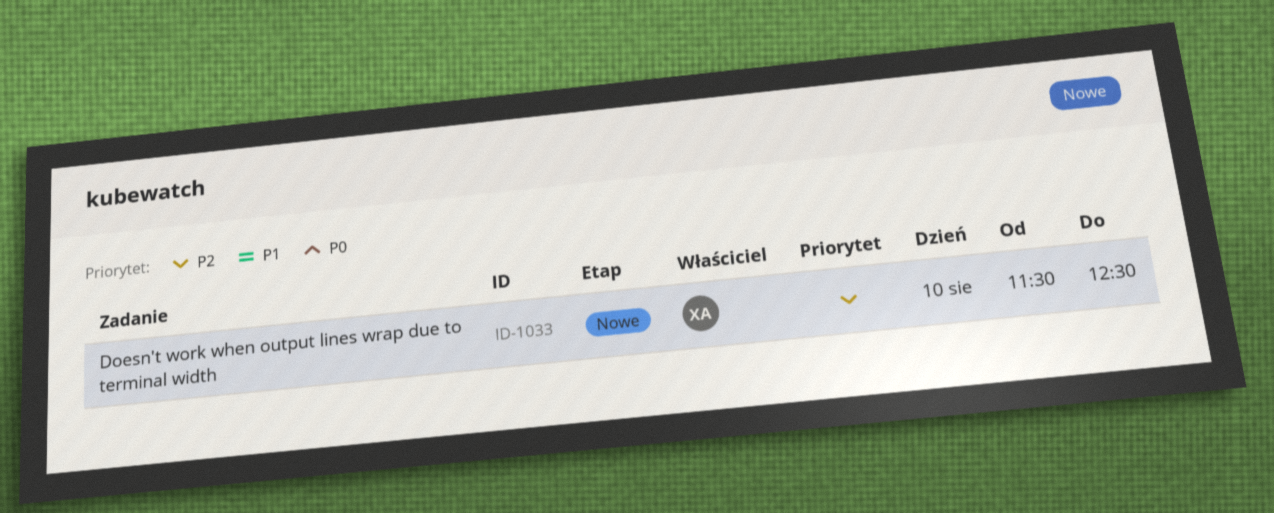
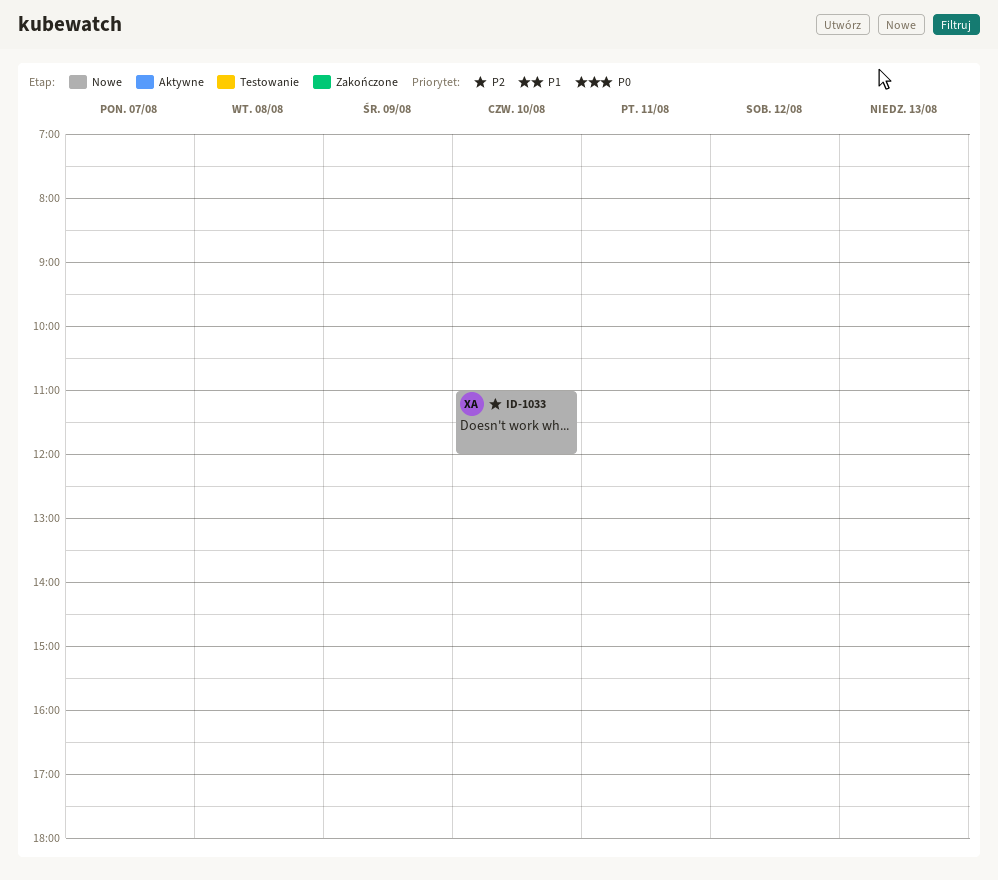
ID-1033, begins: 11:30 -> 11:00
ID-1033, ends: 12:30 -> 12:00

